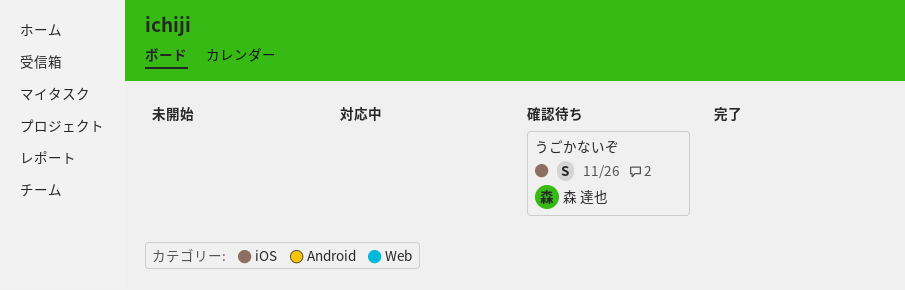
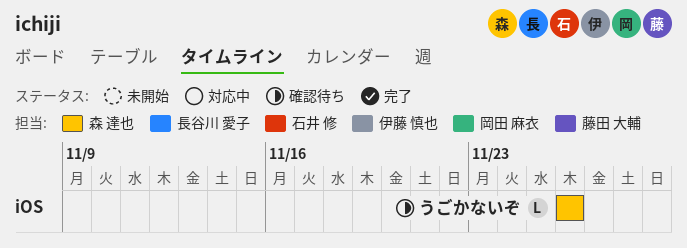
うごかないぞ, estimate: S -> L

